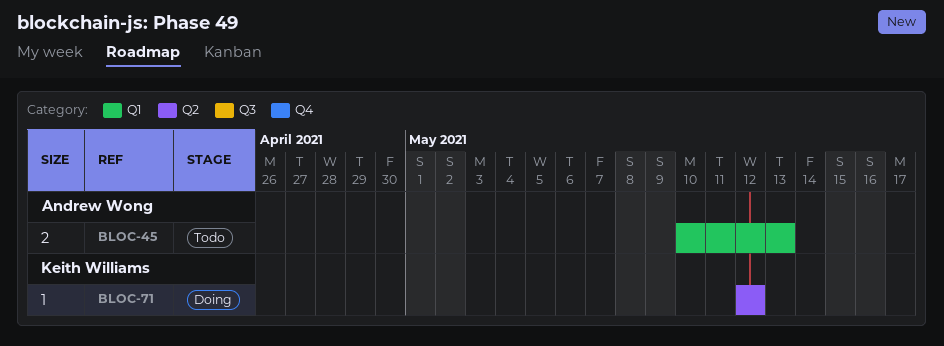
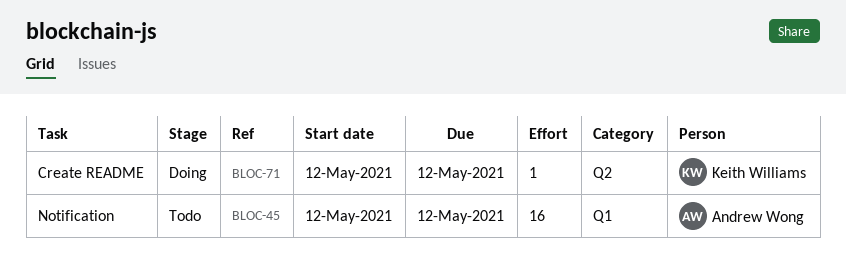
BLOC-45, estimate: 2 -> 16
BLOC-45, start: May 10 -> May 12
BLOC-45, due: May 13 -> May 12

